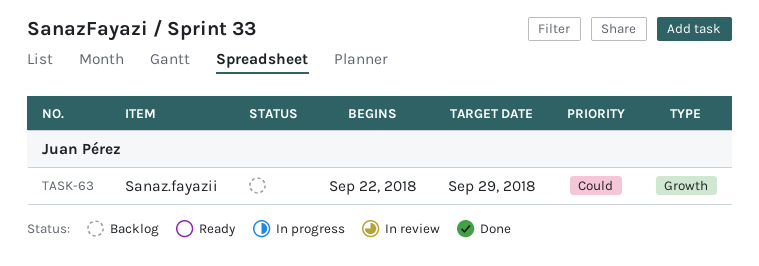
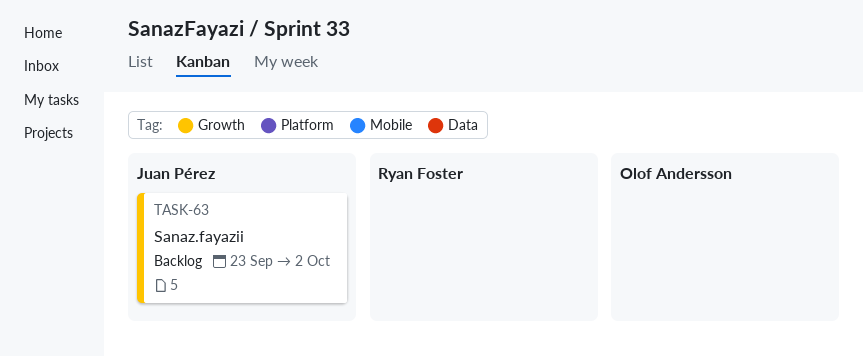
TASK-63, start: Sep 22 -> Sep 23
TASK-63, due: Sep 29 -> Oct 2

